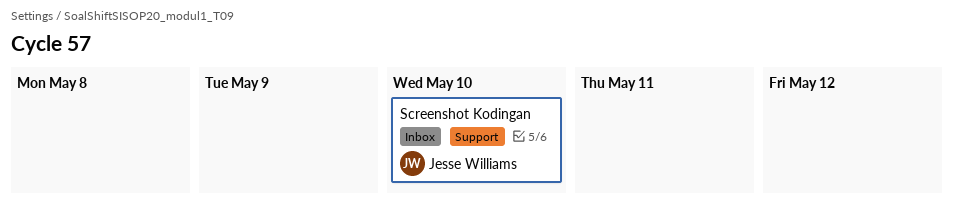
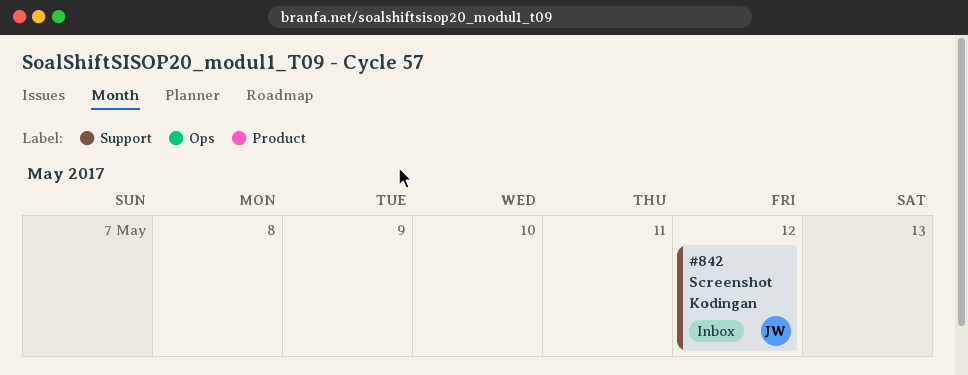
Screenshot Kodingan, due: May 10 -> May 12

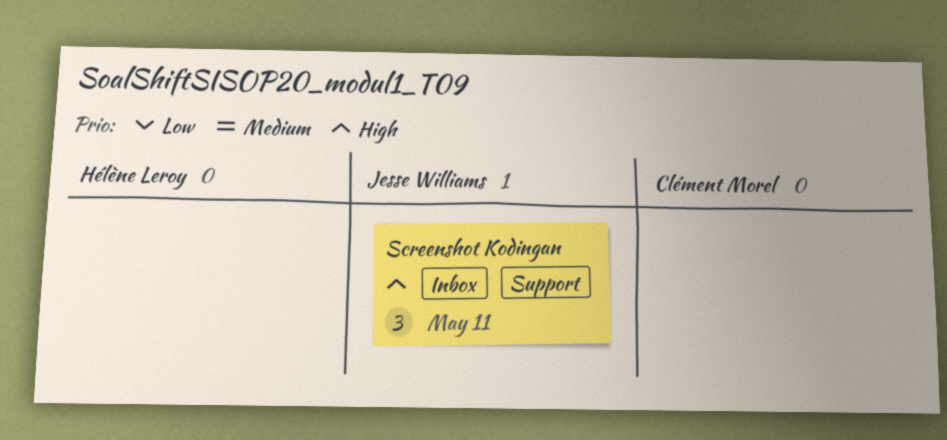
Screenshot Kodingan, due: May 12 -> May 11

